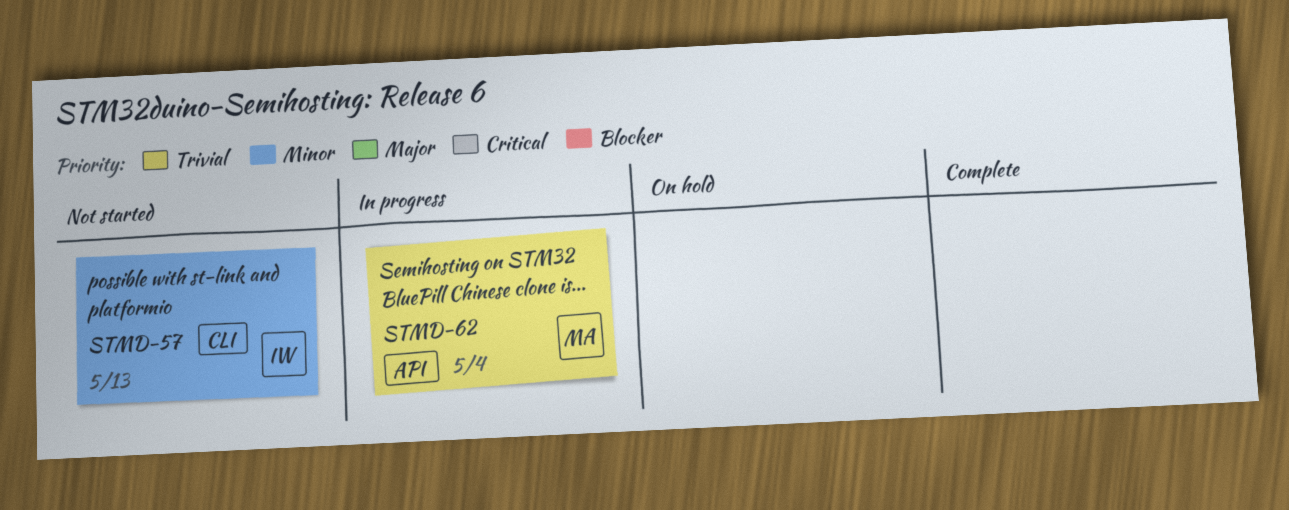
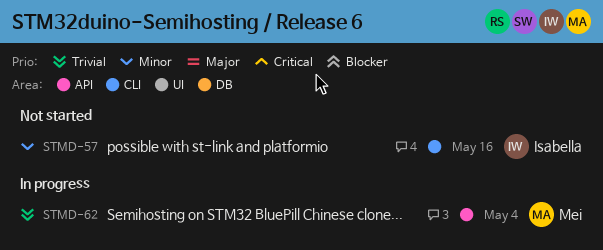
STMD-57, due: May 13 -> May 16

